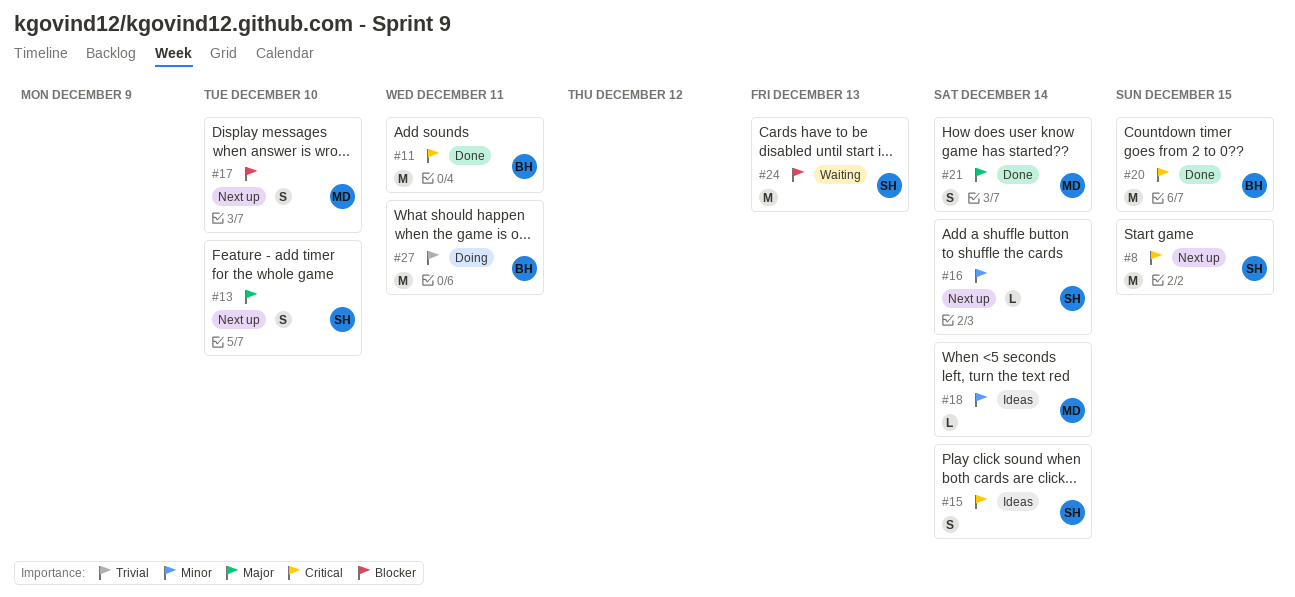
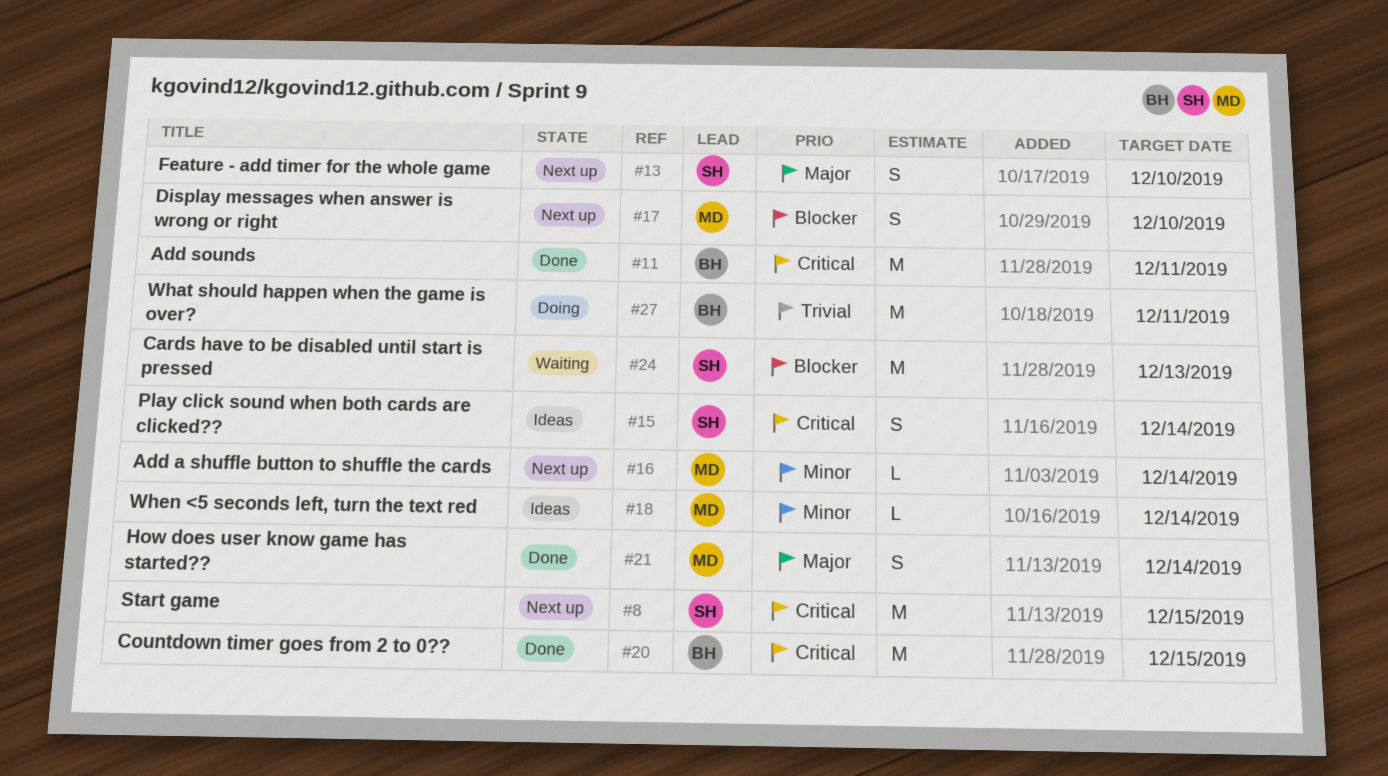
#16, owner: SH -> MD

